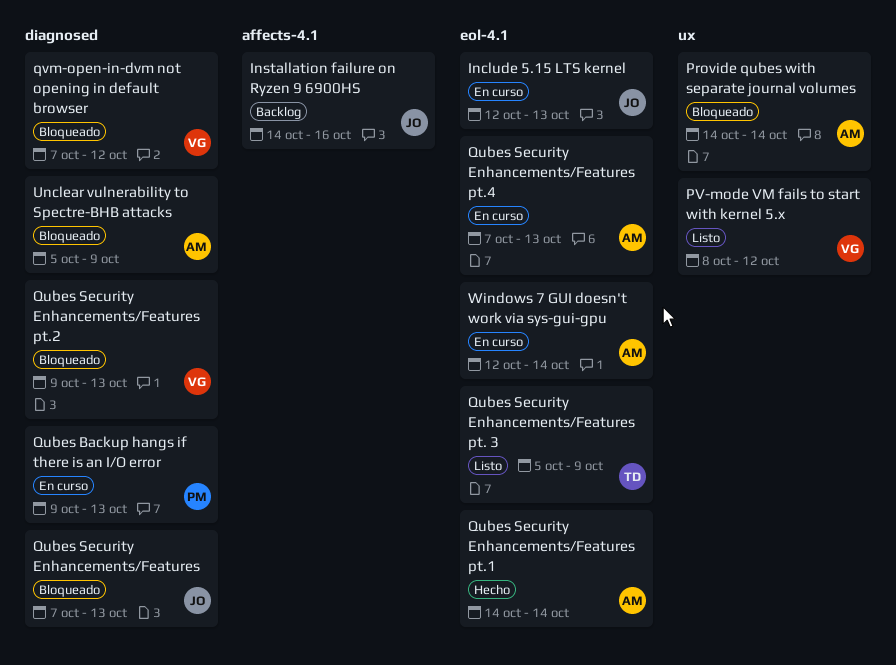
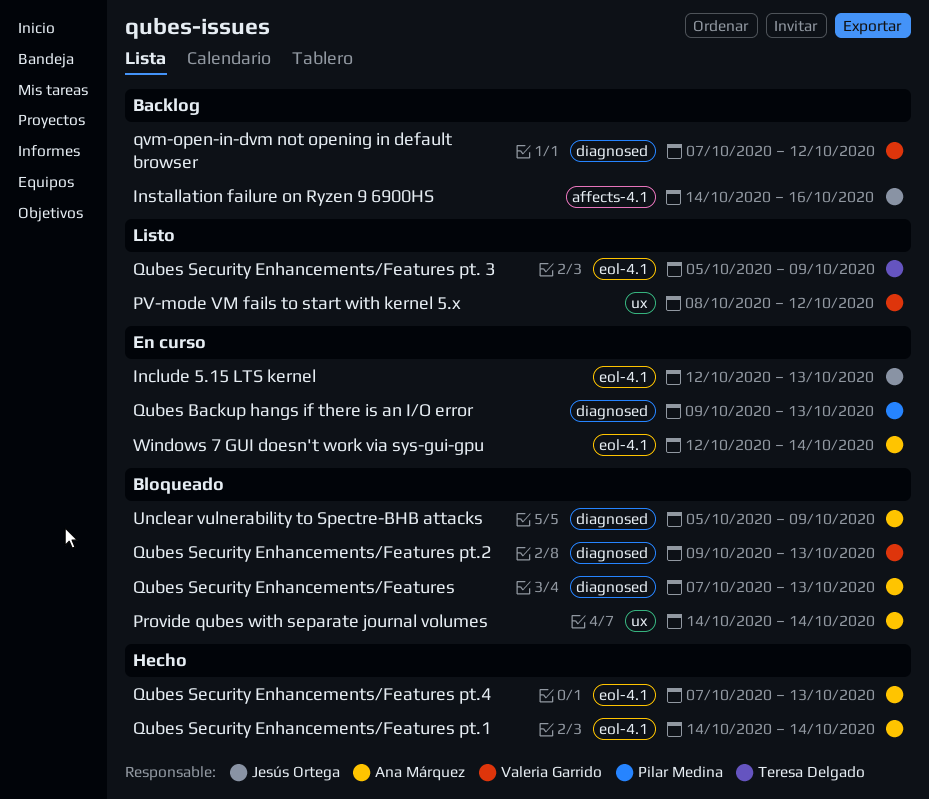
Qubes Security Enhancements/Features, owner: Jesús Ortega -> Ana Márquez
Qubes Security Enhancements/Features pt.4, status: En curso -> Hecho
qvm-open-in-dvm not opening in default browser, status: Bloqueado -> Backlog

